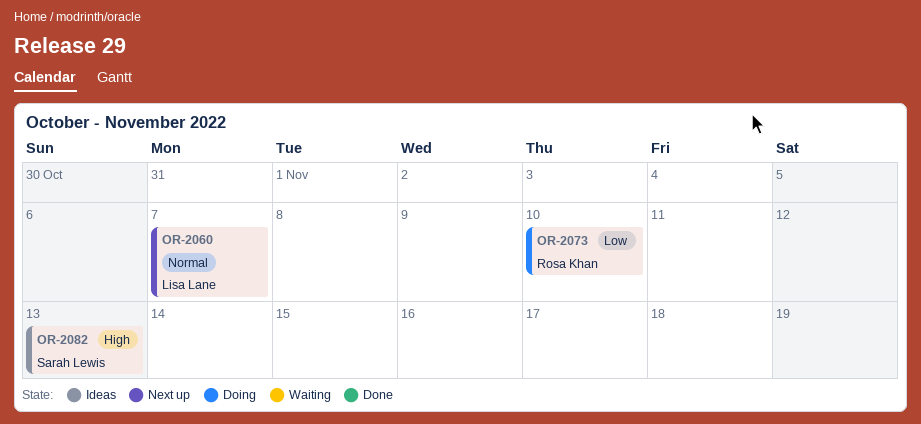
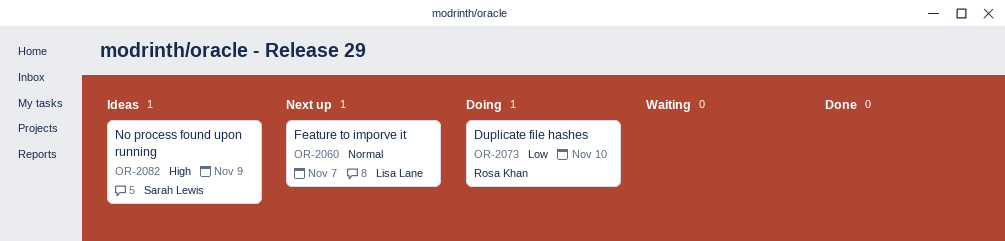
OR-2082, due: Nov 13 -> Nov 9

